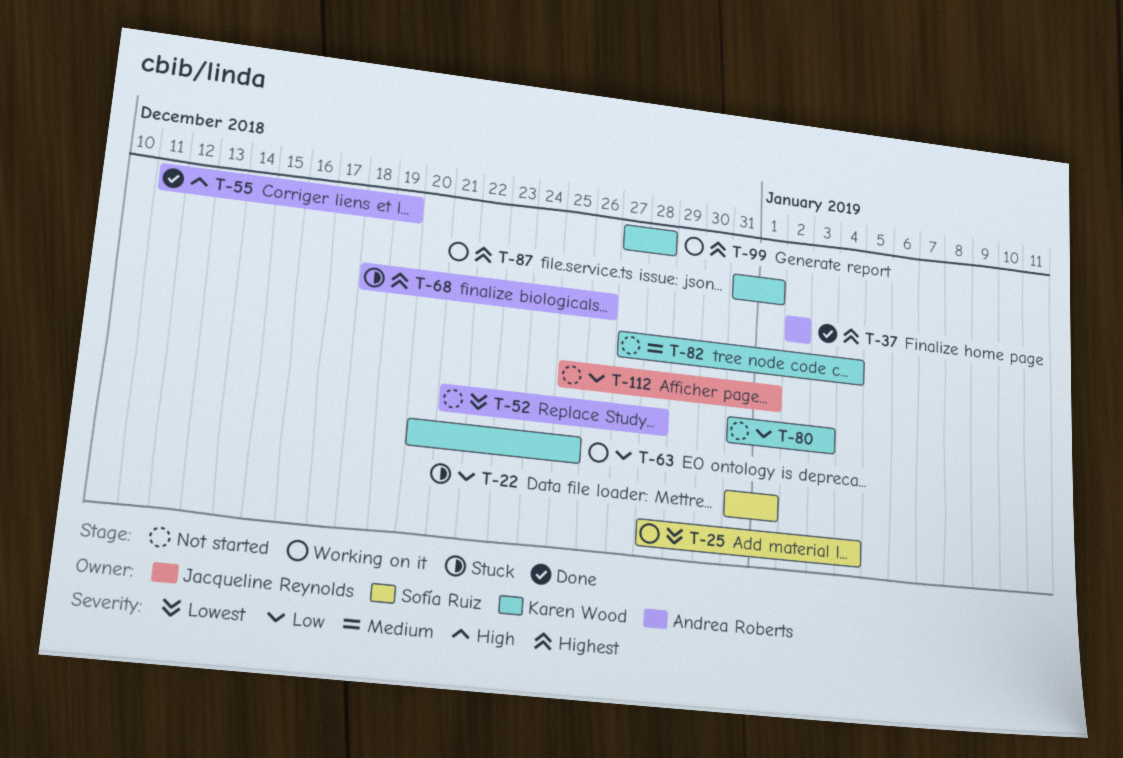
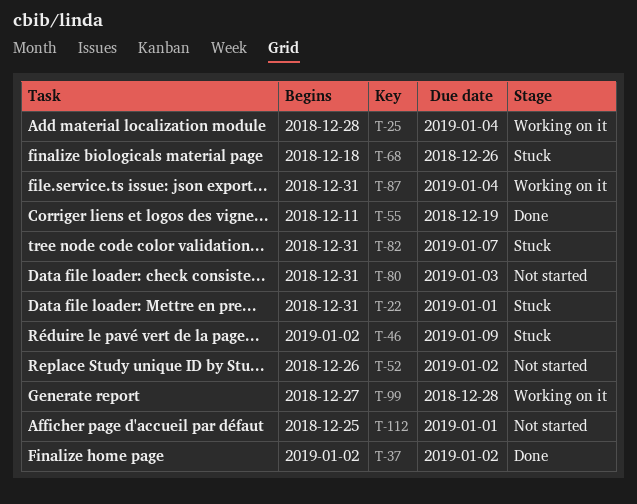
T-46: none -> present
T-52, start: Dec 21 -> Dec 26
T-52, due: Dec 28 -> Jan 2
T-63: present -> none
T-82, status: Not started -> Stuck
T-82, start: Dec 27 -> Dec 31
T-82, due: Jan 4 -> Jan 7
T-87, due: Jan 1 -> Jan 4

